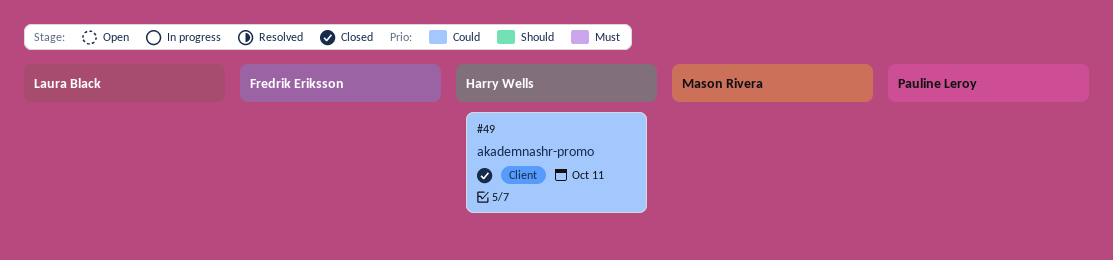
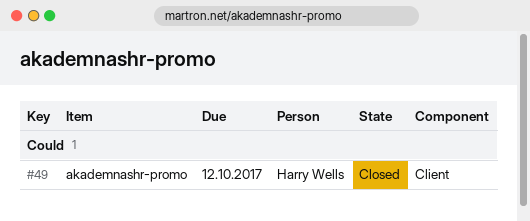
#49, due: Oct 11 -> Oct 12

